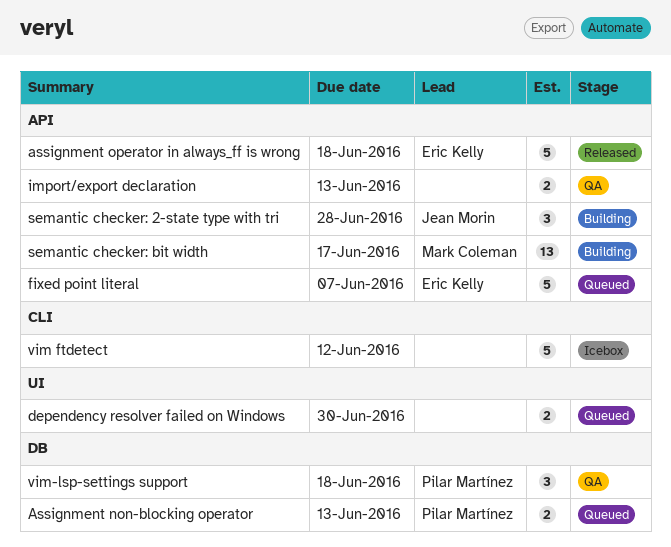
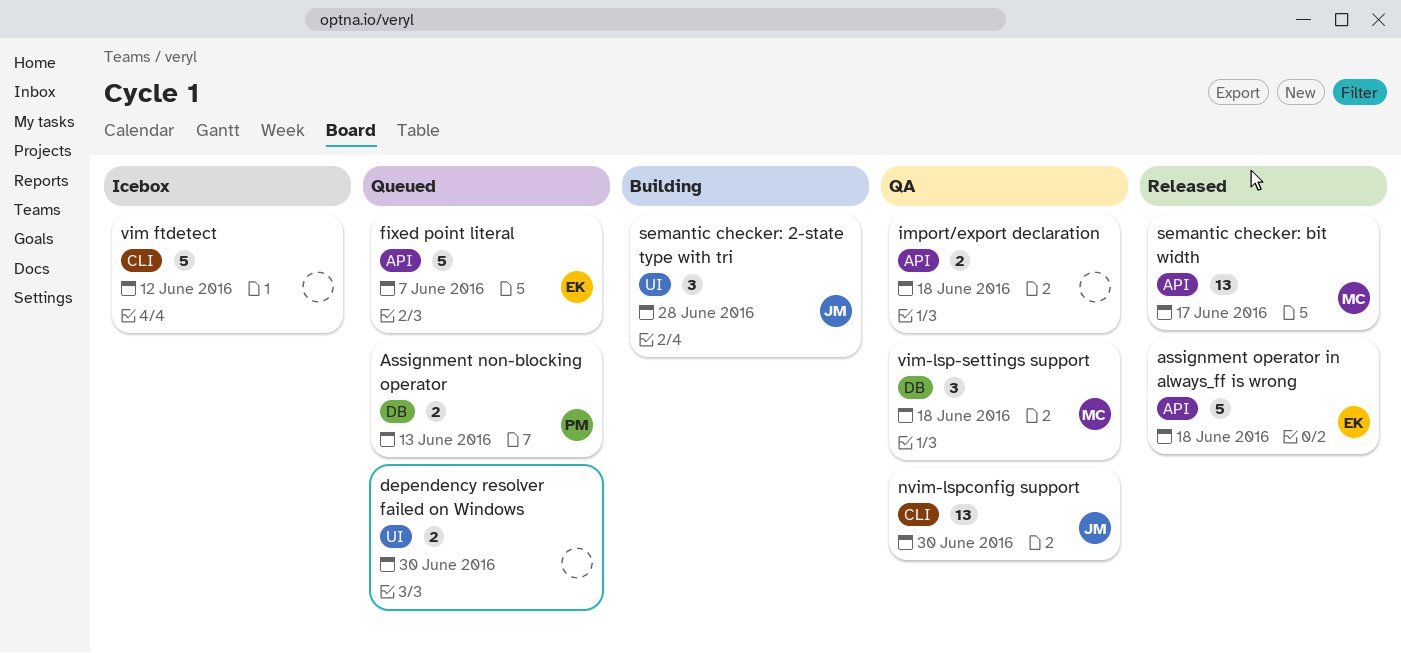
import/export declaration, due: Jun 13 -> Jun 18
nvim-lspconfig support: none -> present
semantic checker: 2-state type with tri, label: API -> UI
semantic checker: bit width, status: Building -> Released
vim-lsp-settings support, owner: Pilar Martínez -> Mark Coleman

